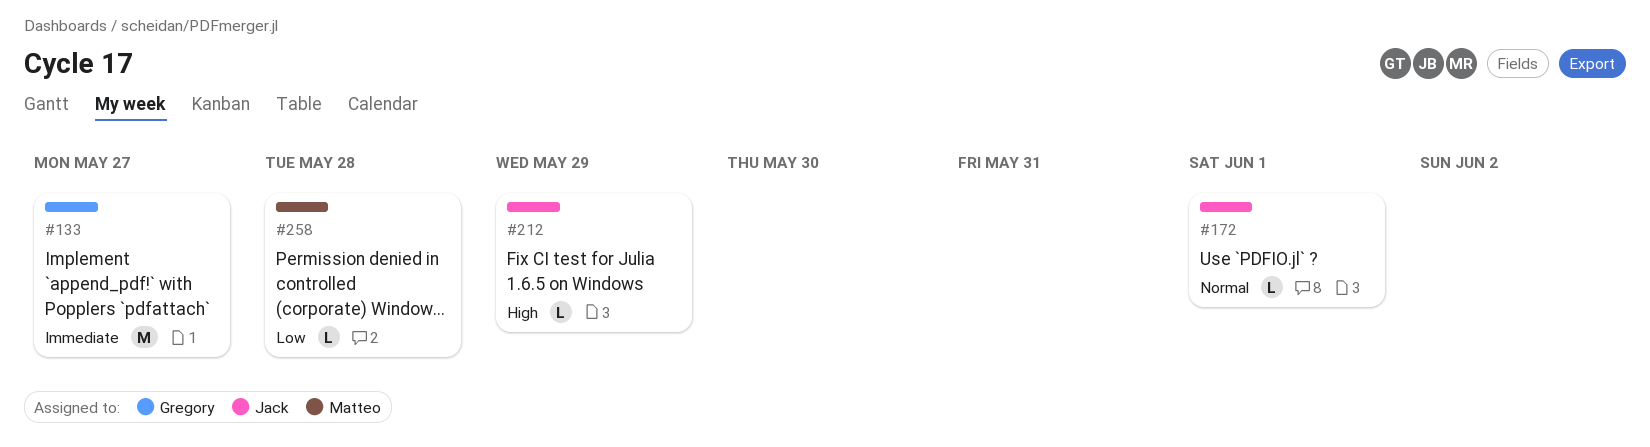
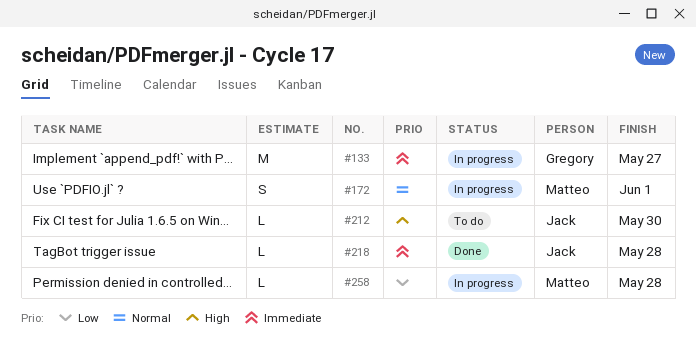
#172, owner: Jack -> Matteo
#172, estimate: L -> S
#212, due: May 29 -> May 30
#218: none -> present

